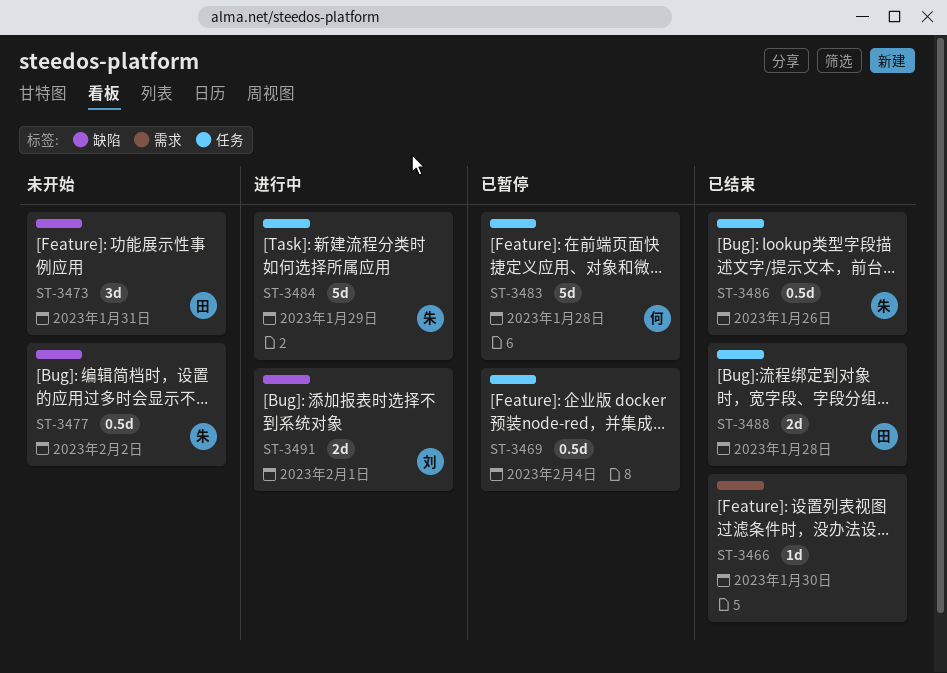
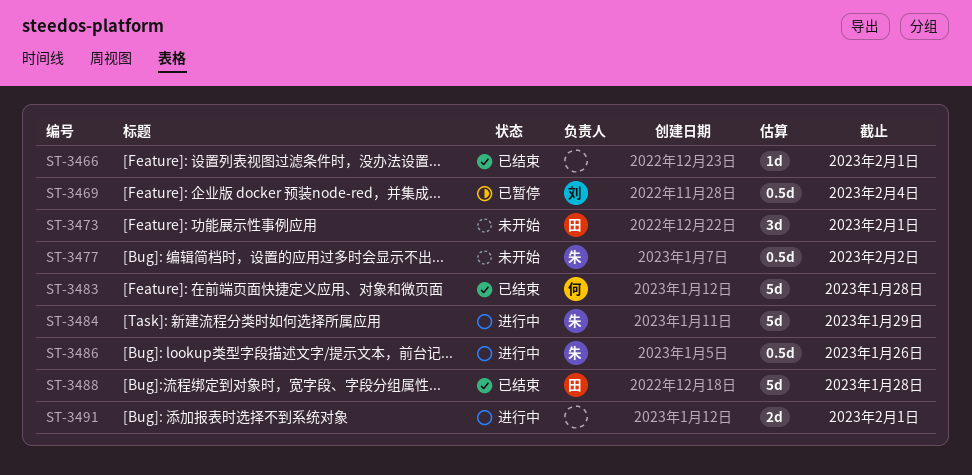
ST-3466, due: Jan 30 -> Feb 1
ST-3469, owner: none -> 刘
ST-3473, due: Jan 31 -> Feb 1
ST-3483, status: 已暂停 -> 已结束
ST-3486, status: 已结束 -> 进行中
ST-3488, estimate: 2d -> 5d
ST-3491, owner: 刘 -> none

